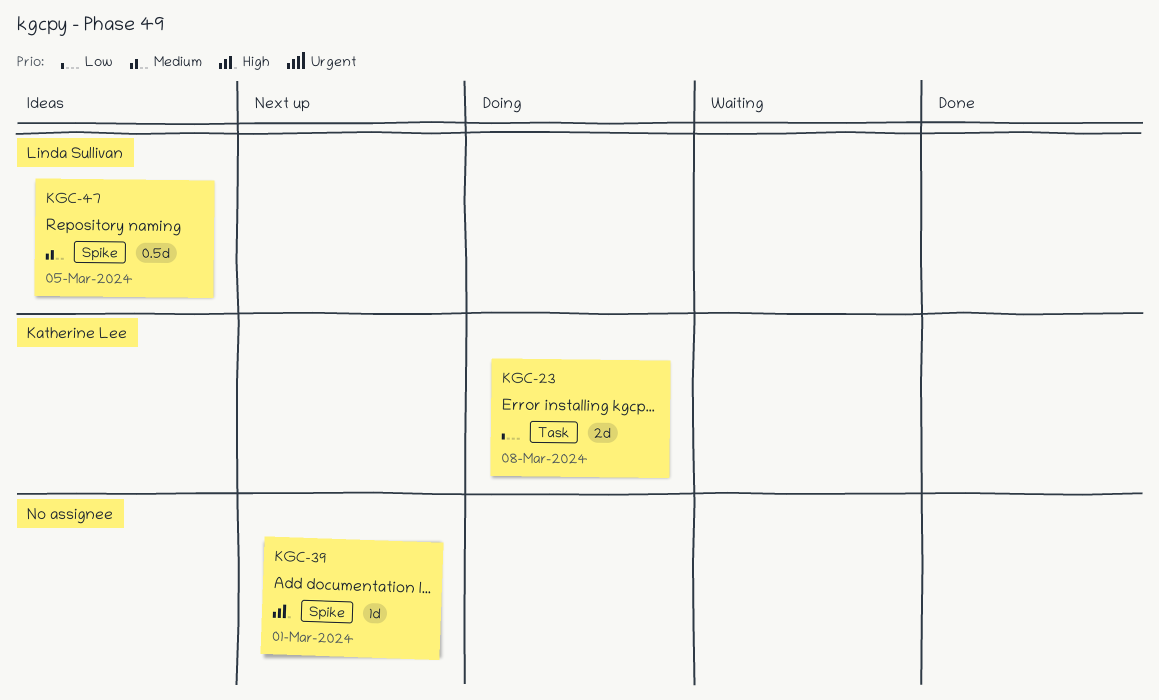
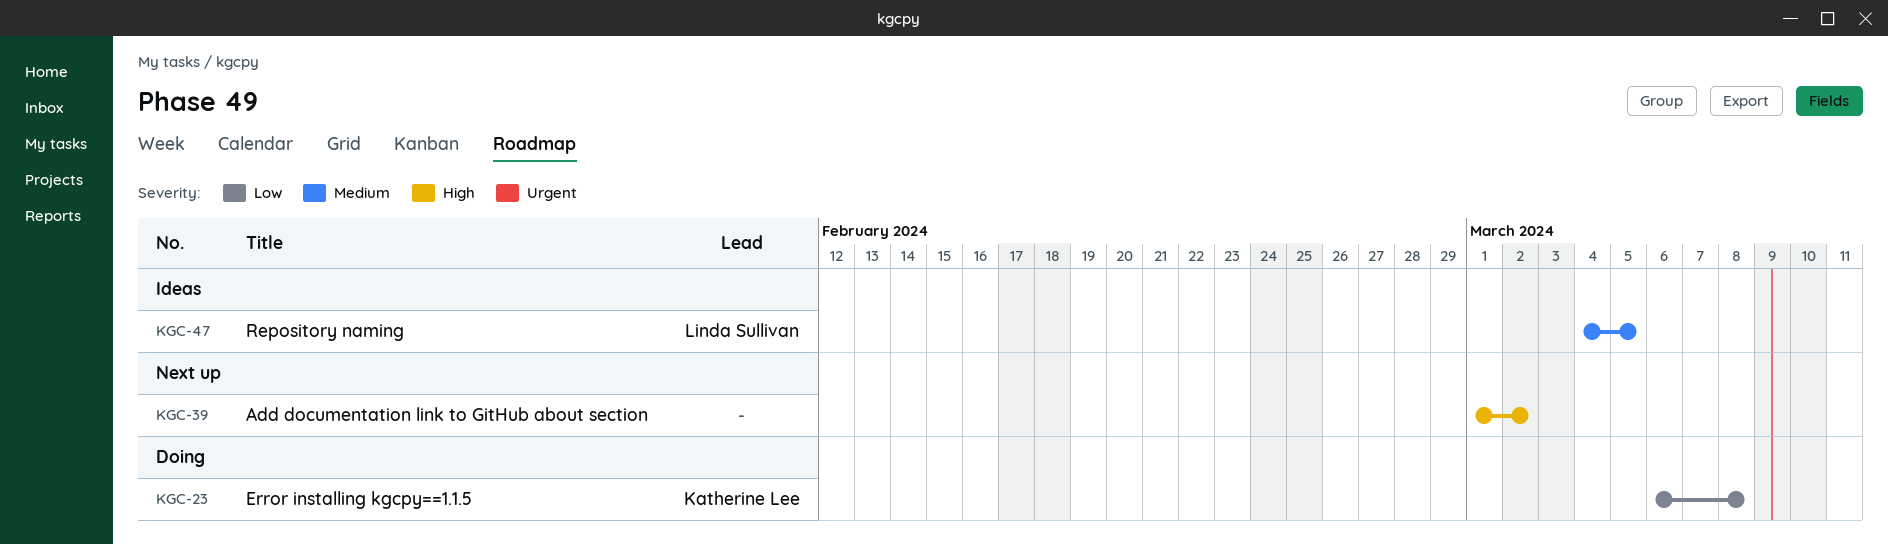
KGC-39, due: Mar 1 -> Mar 2

